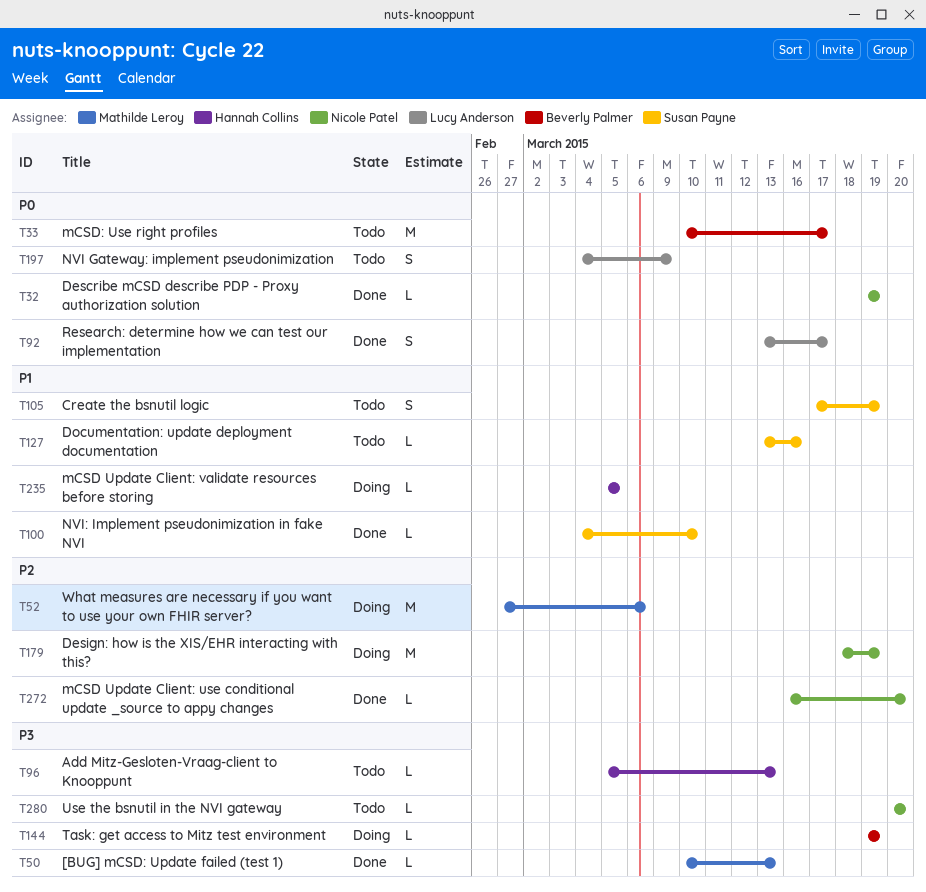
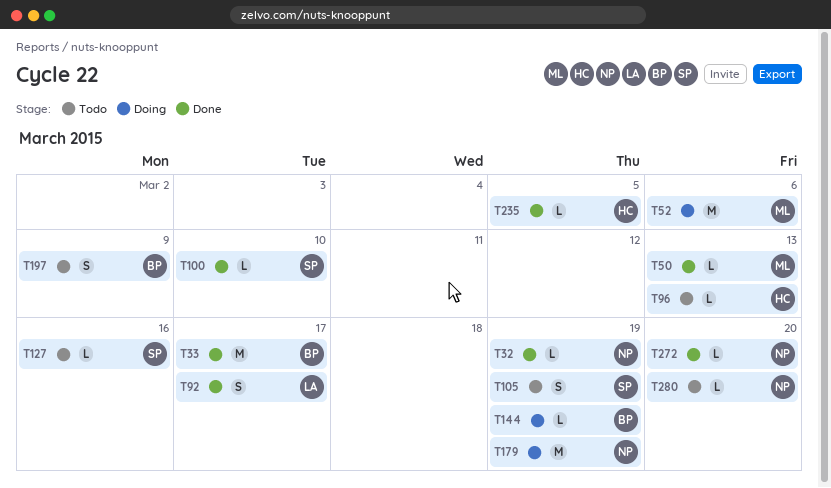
T33, status: Todo -> Done
T197, owner: Lucy Anderson -> Beverly Palmer
T235, status: Doing -> Done

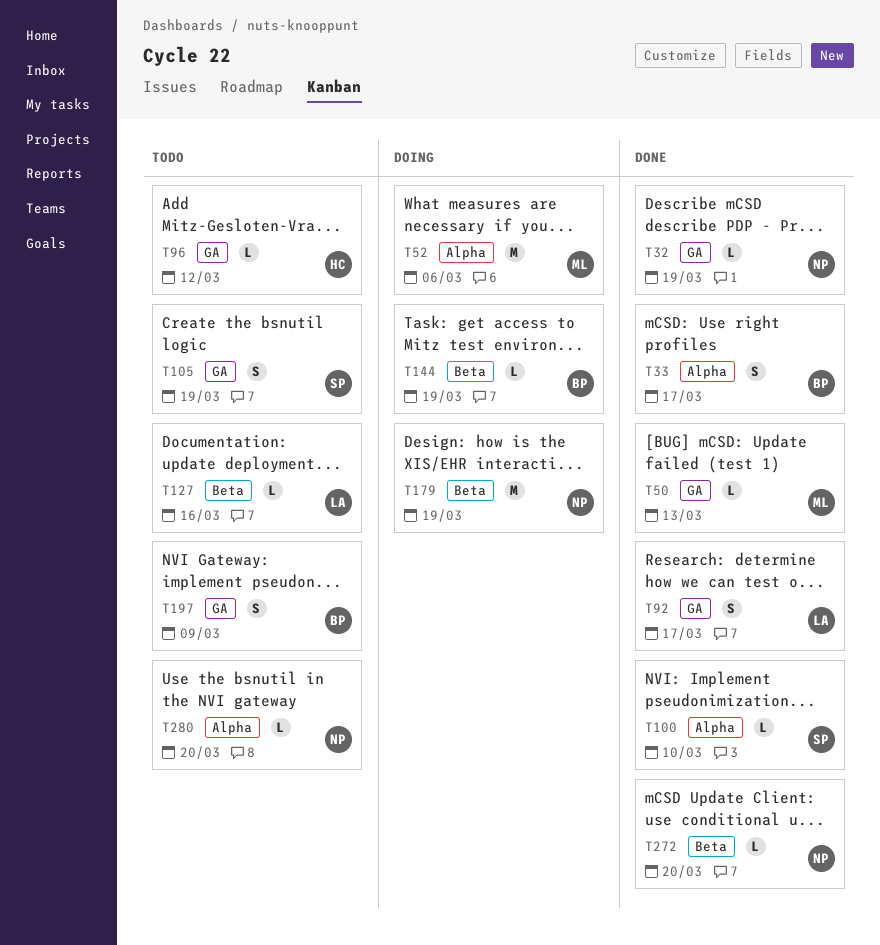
T33, estimate: M -> S
T96, due: Mar 13 -> Mar 12
T127, owner: SP -> LA
T235: present -> none

